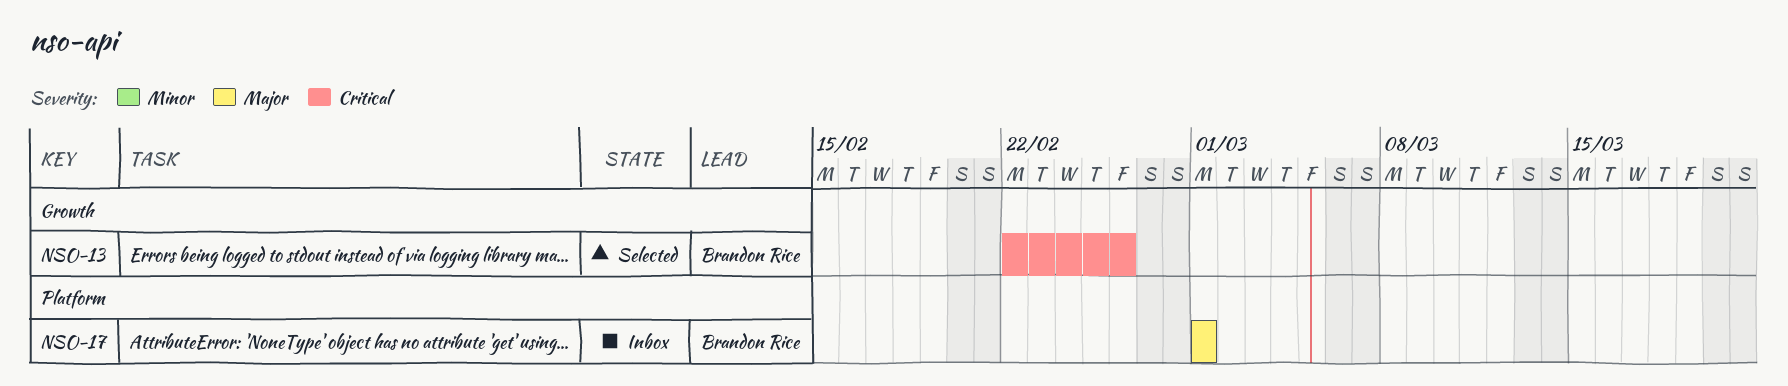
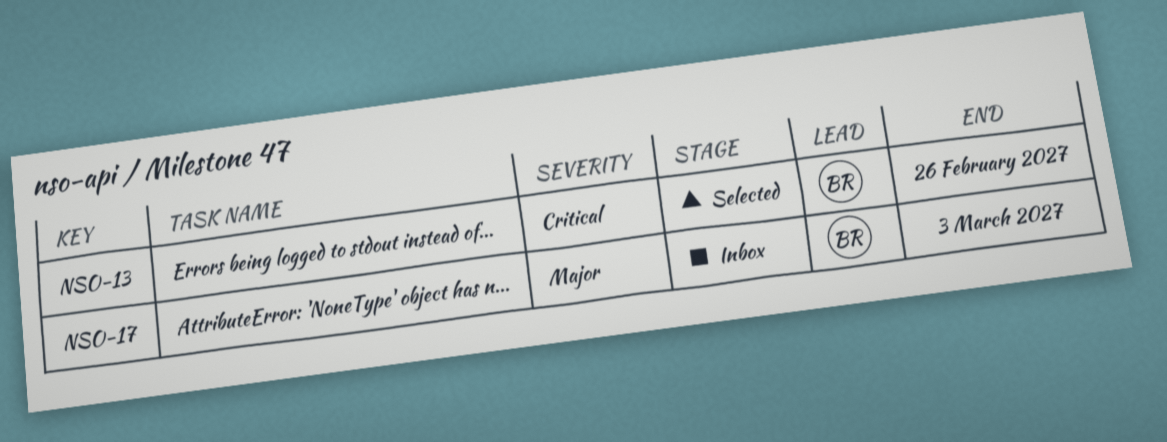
NSO-17, due: Mar 1 -> Mar 3

